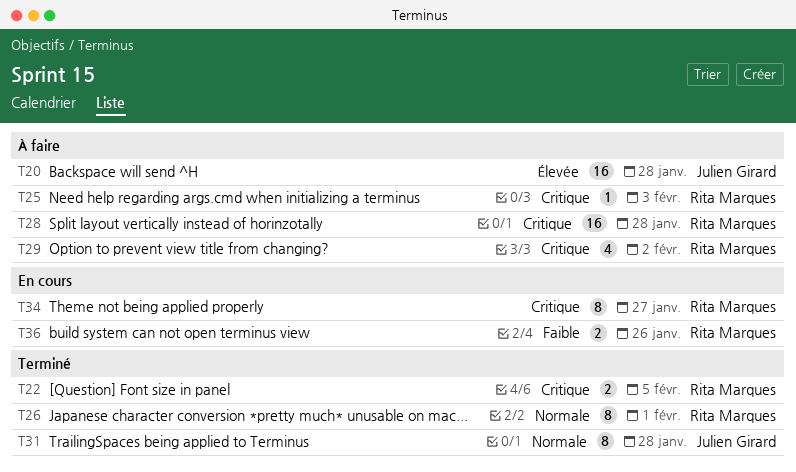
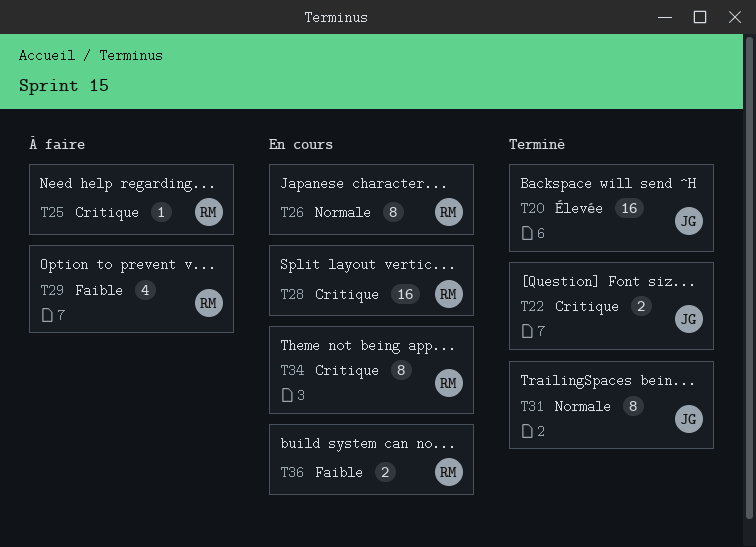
T20, status: À faire -> Terminé
T22, owner: Rita Marques -> Julien Girard
T26, status: Terminé -> En cours
T28, status: À faire -> En cours
T29, priority: Critique -> Faible

